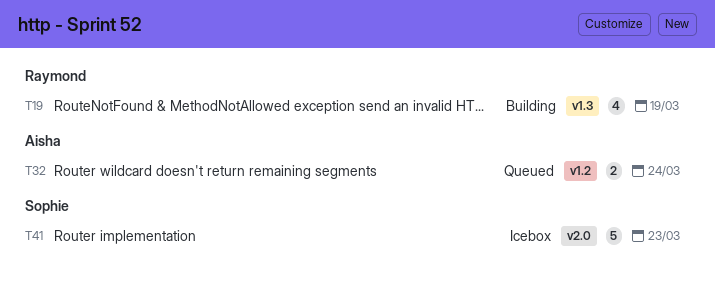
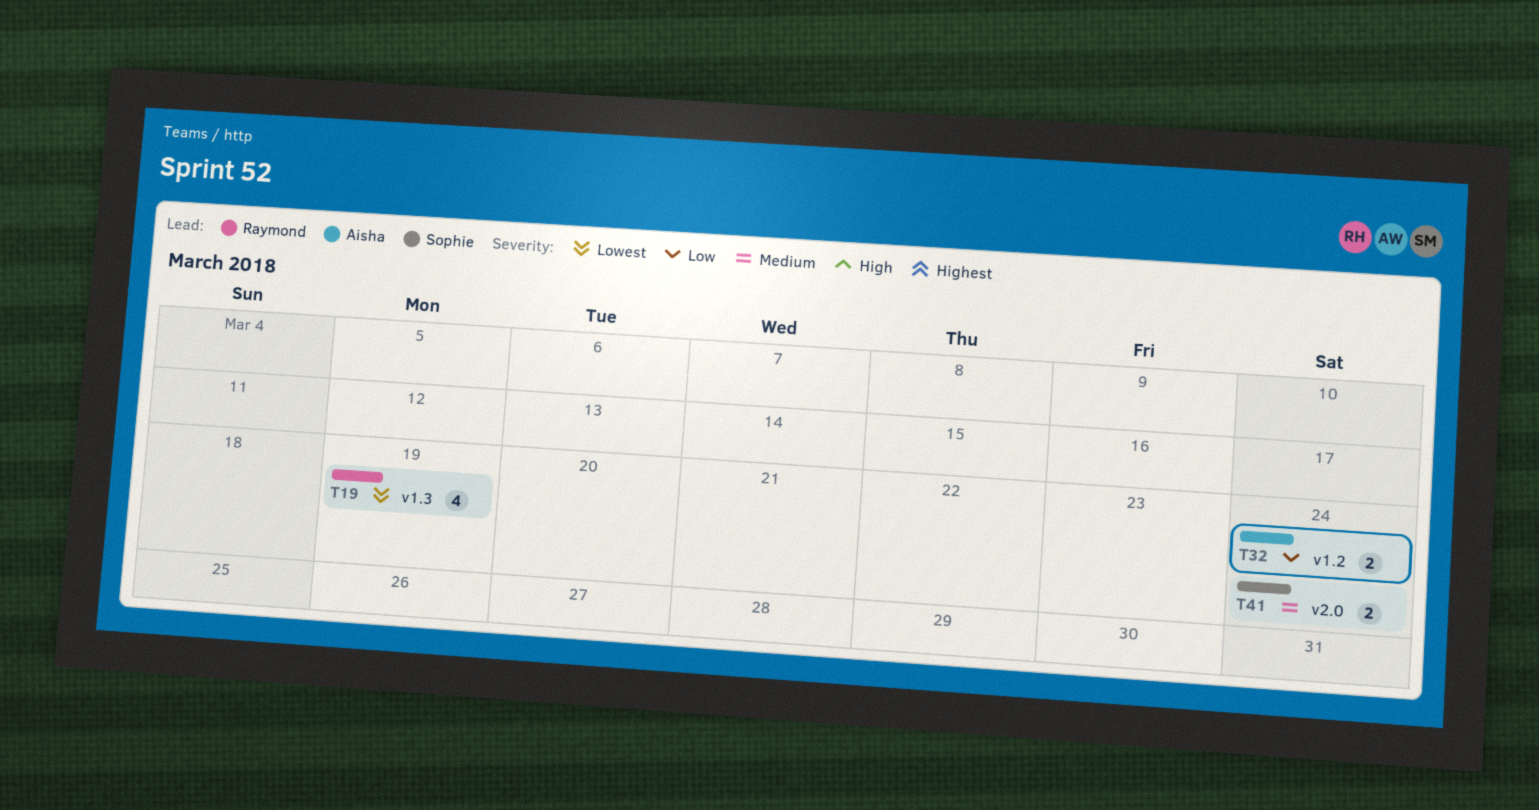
T41, estimate: 5 -> 2
T41, due: Mar 23 -> Mar 24

